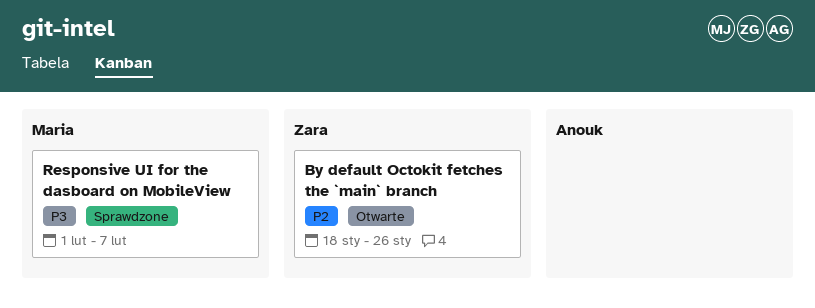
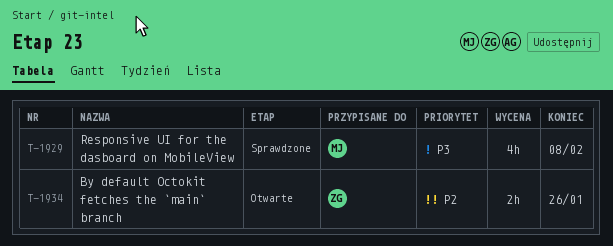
Responsive UI for the dasboard on MobileView, due: Feb 7 -> Feb 8

